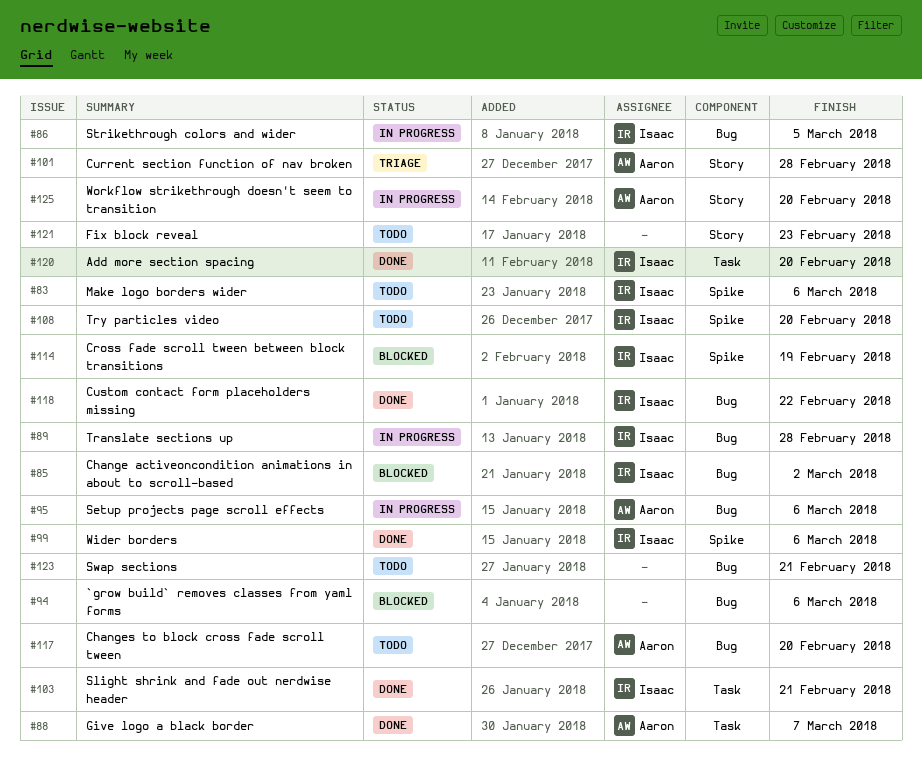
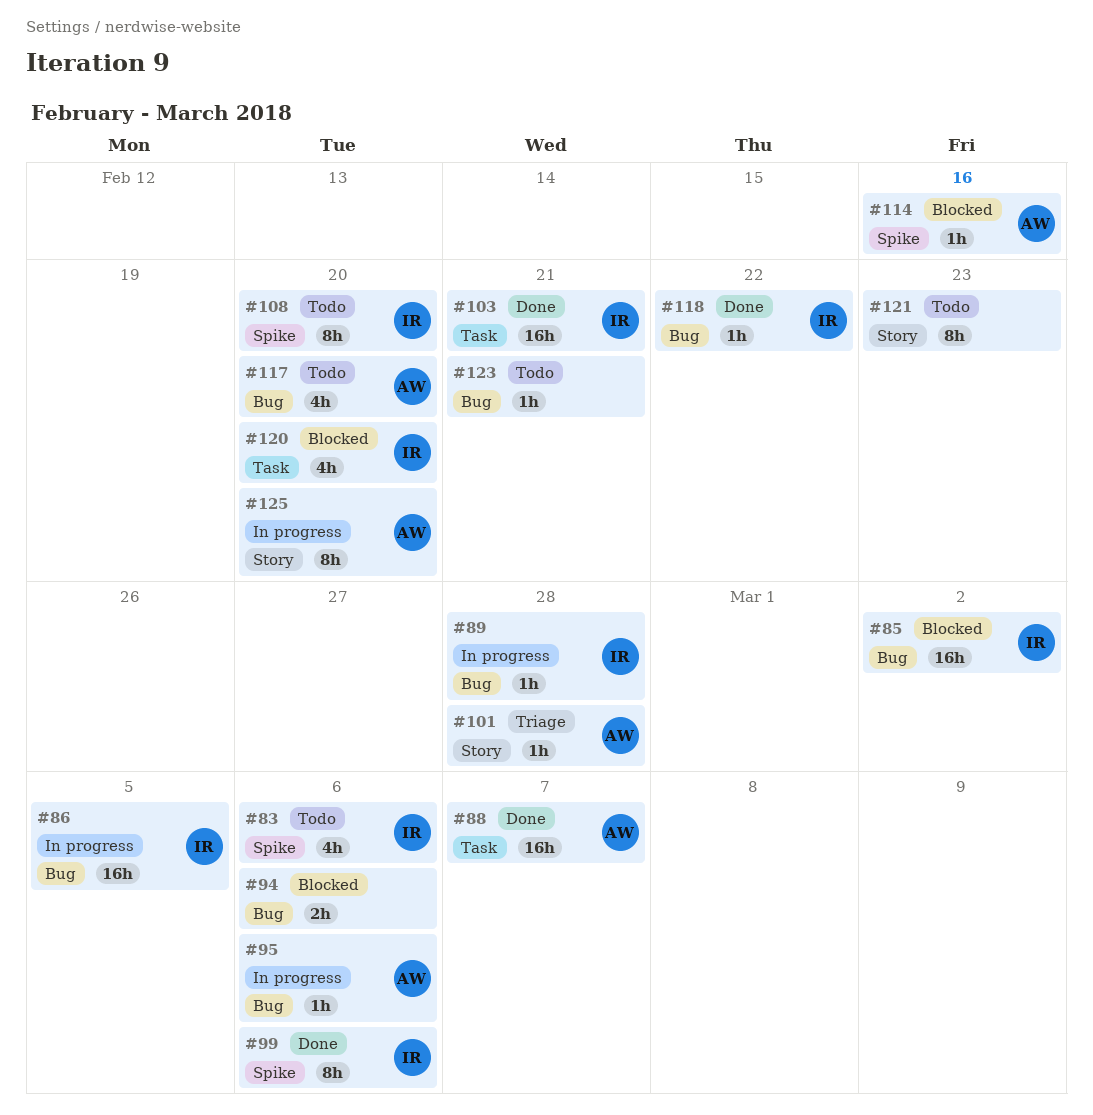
#114, owner: Isaac -> Aaron
#114, due: Feb 19 -> Feb 16
#120, status: Done -> Blocked

